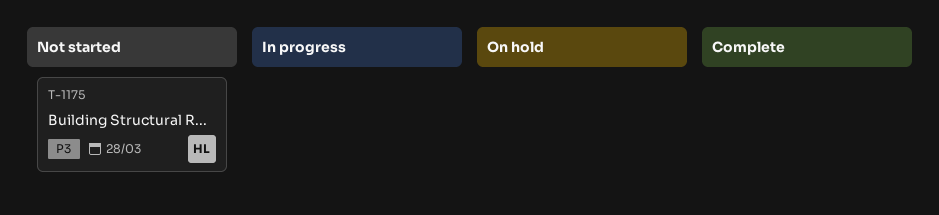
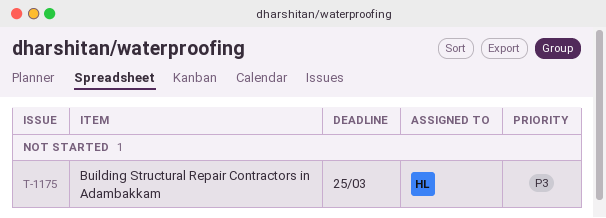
T-1175, due: Mar 28 -> Mar 25

